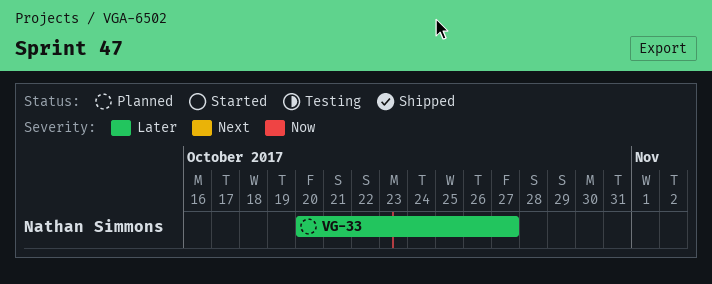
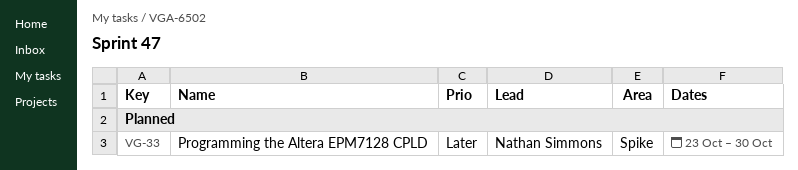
VG-33, start: Oct 20 -> Oct 23
VG-33, due: Oct 27 -> Oct 30

